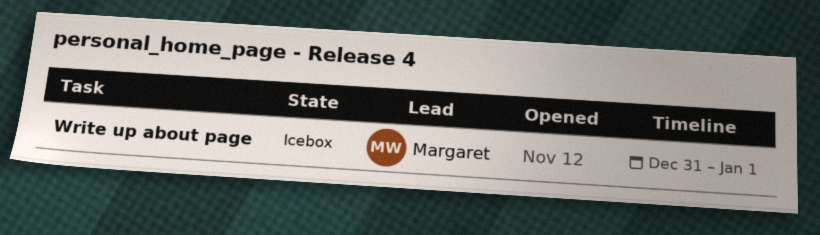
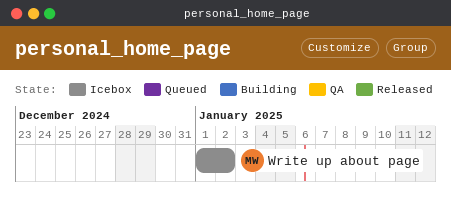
Write up about page, start: Dec 31 -> Jan 1
Write up about page, due: Jan 1 -> Jan 2

